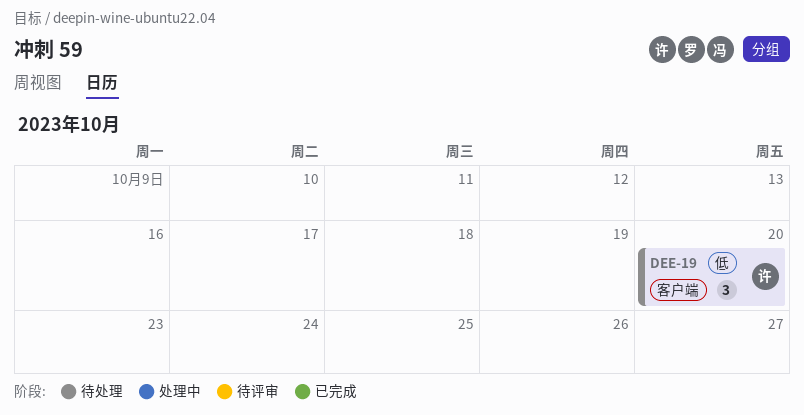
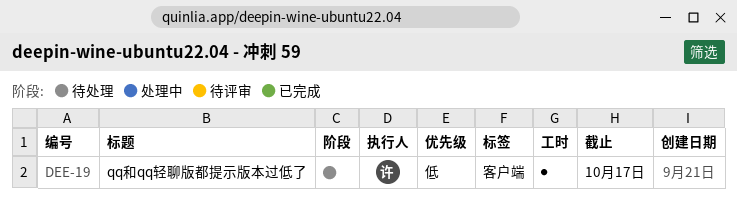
DEE-19, estimate: 3 -> 1
DEE-19, due: Oct 20 -> Oct 17

